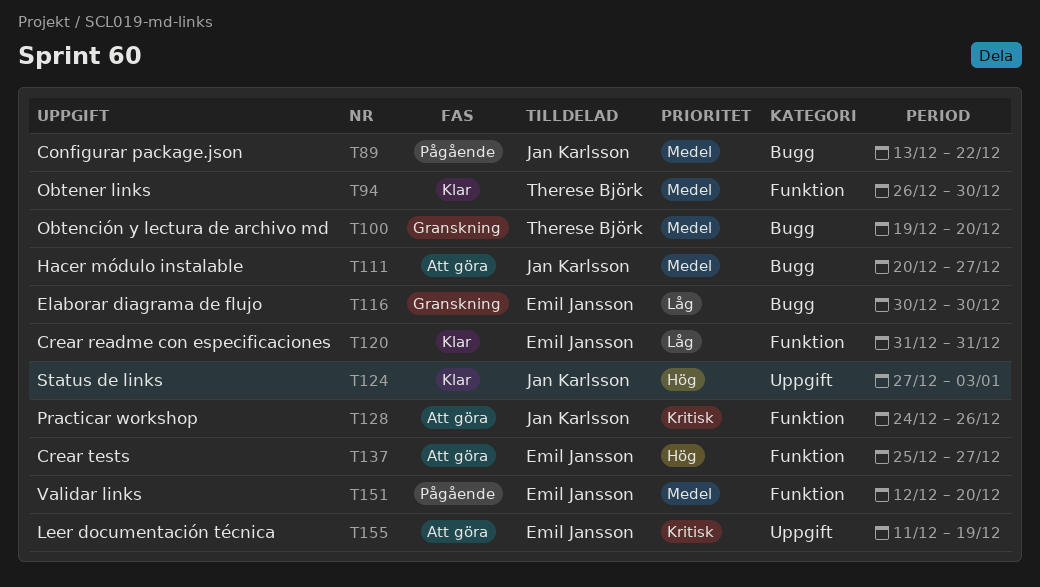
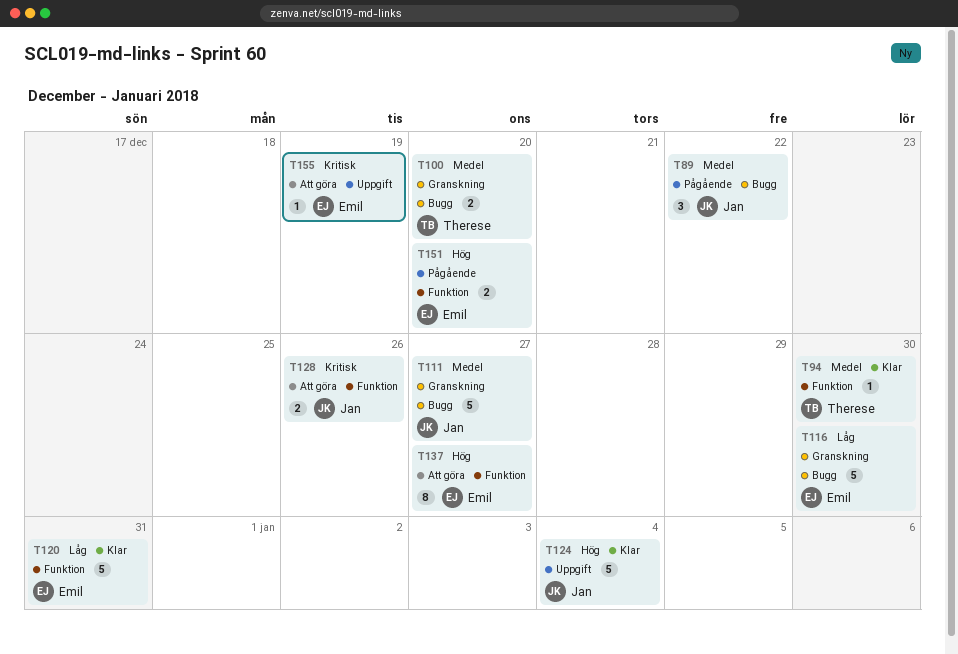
T111, status: Att göra -> Granskning
T124, due: Jan 3 -> Jan 4
T151, priority: Medel -> Hög

